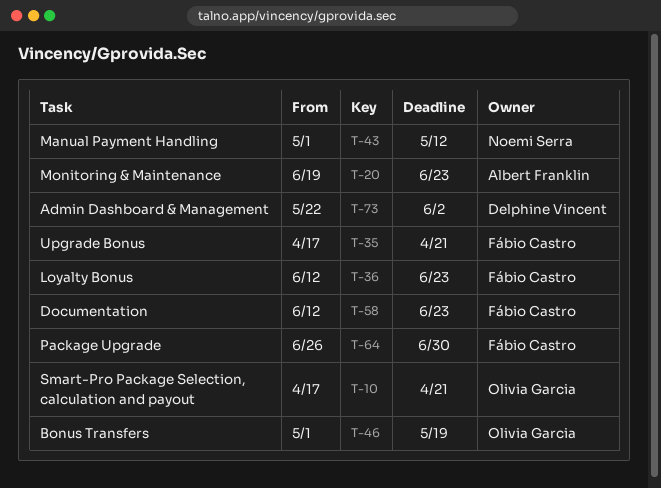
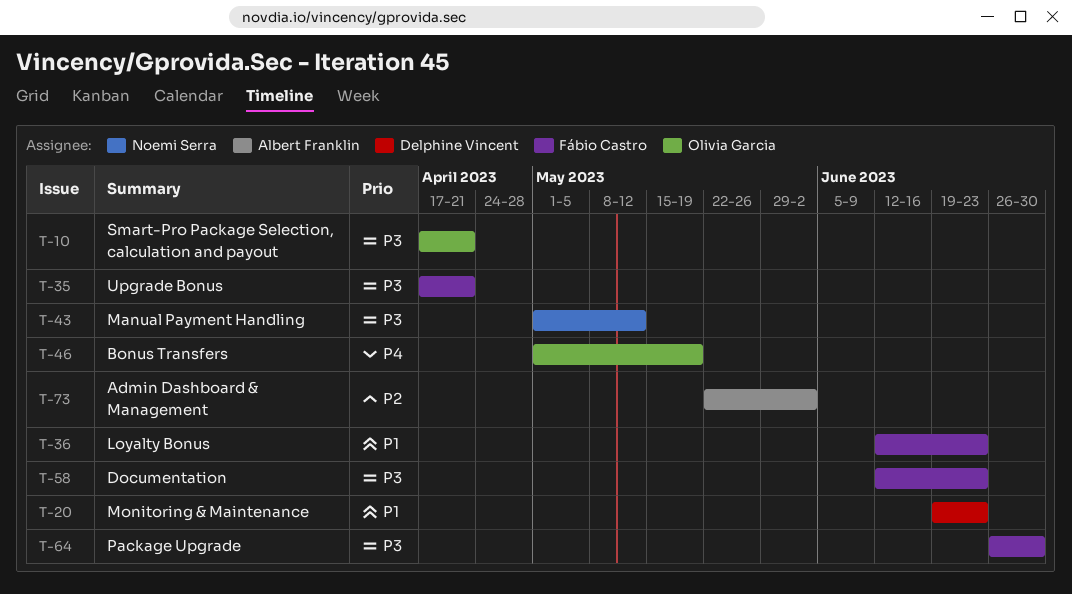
T-20, owner: Albert Franklin -> Delphine Vincent
T-73, owner: Delphine Vincent -> Albert Franklin

